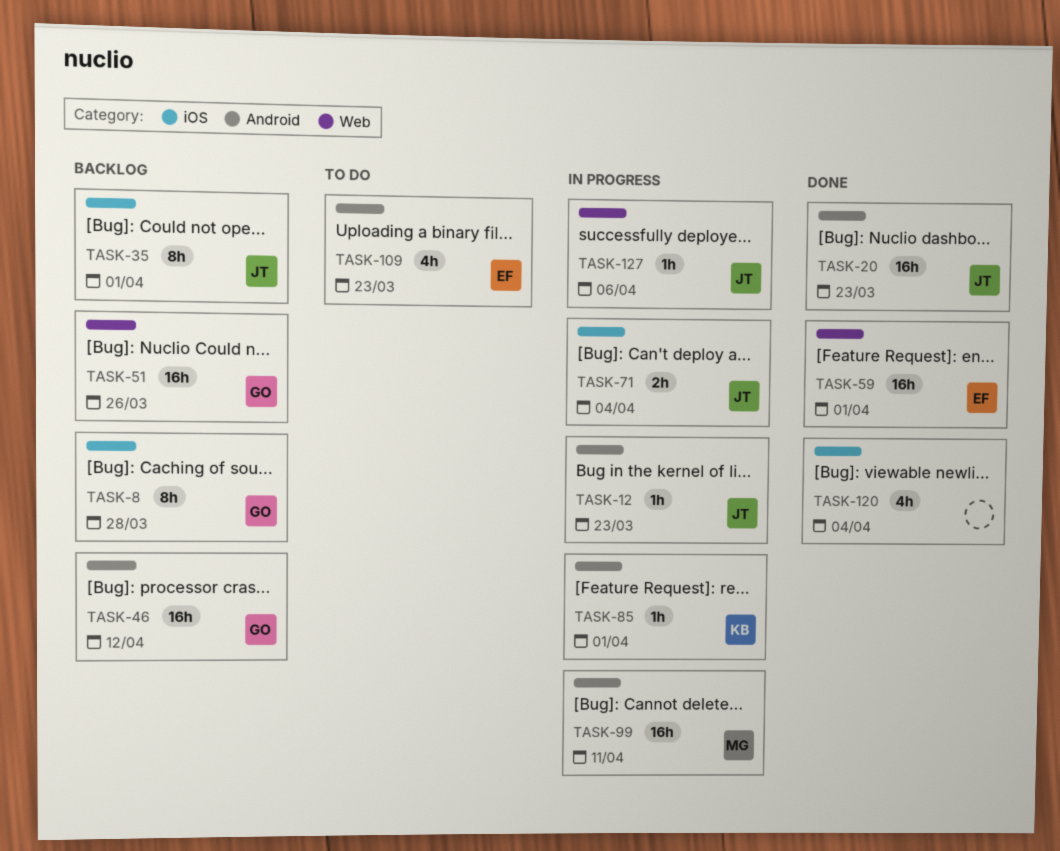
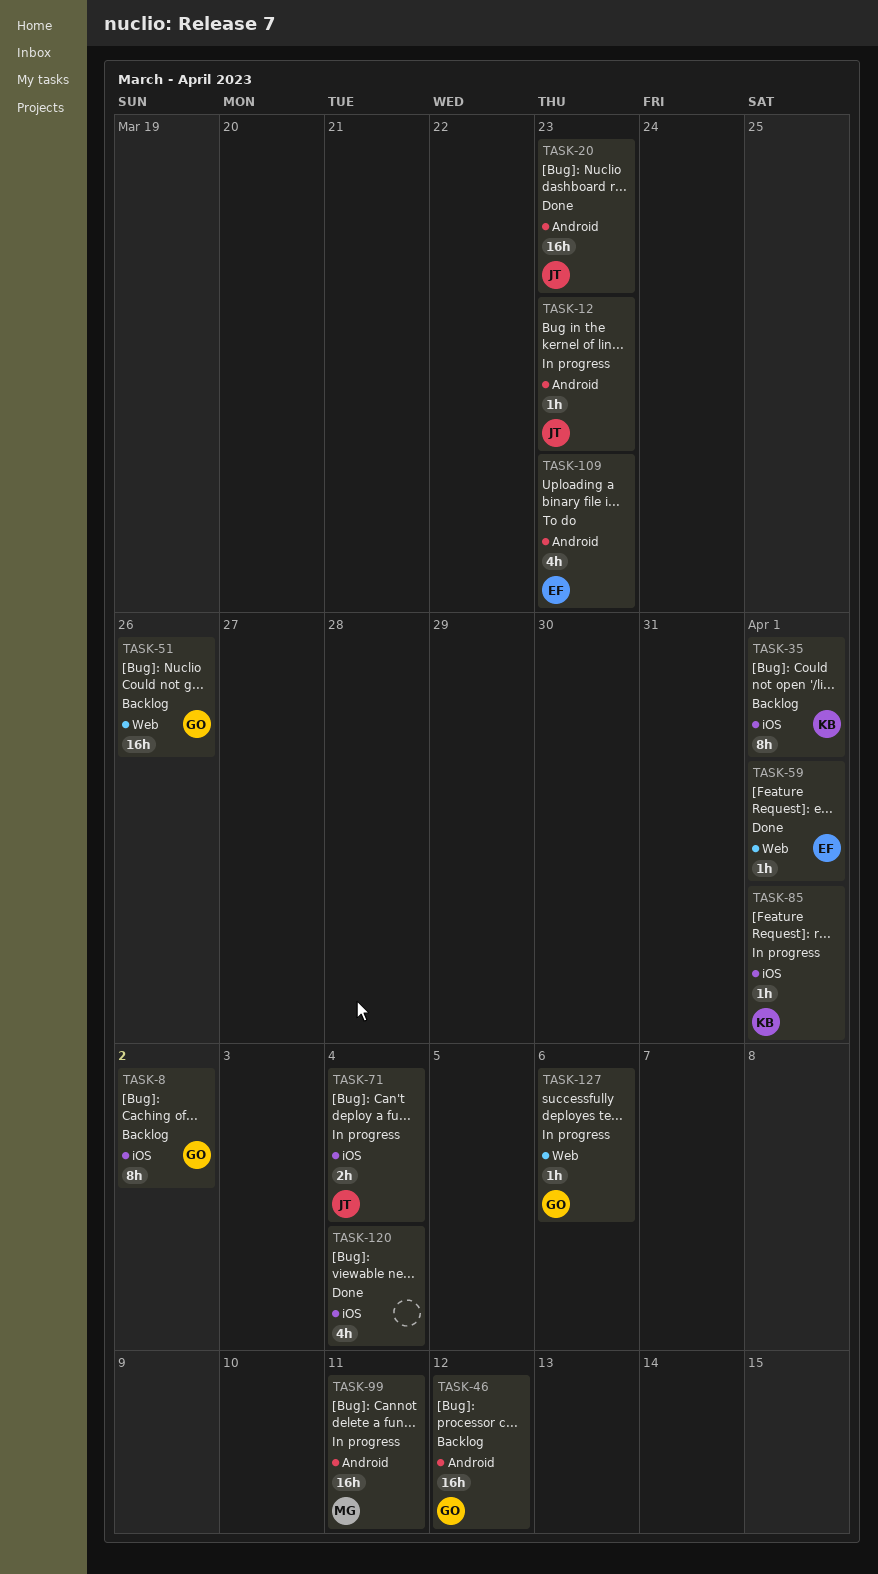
TASK-8, due: Mar 28 -> Apr 2
TASK-35, owner: JT -> KB
TASK-59, estimate: 16h -> 1h
TASK-85, label: Android -> iOS
TASK-127, owner: JT -> GO

